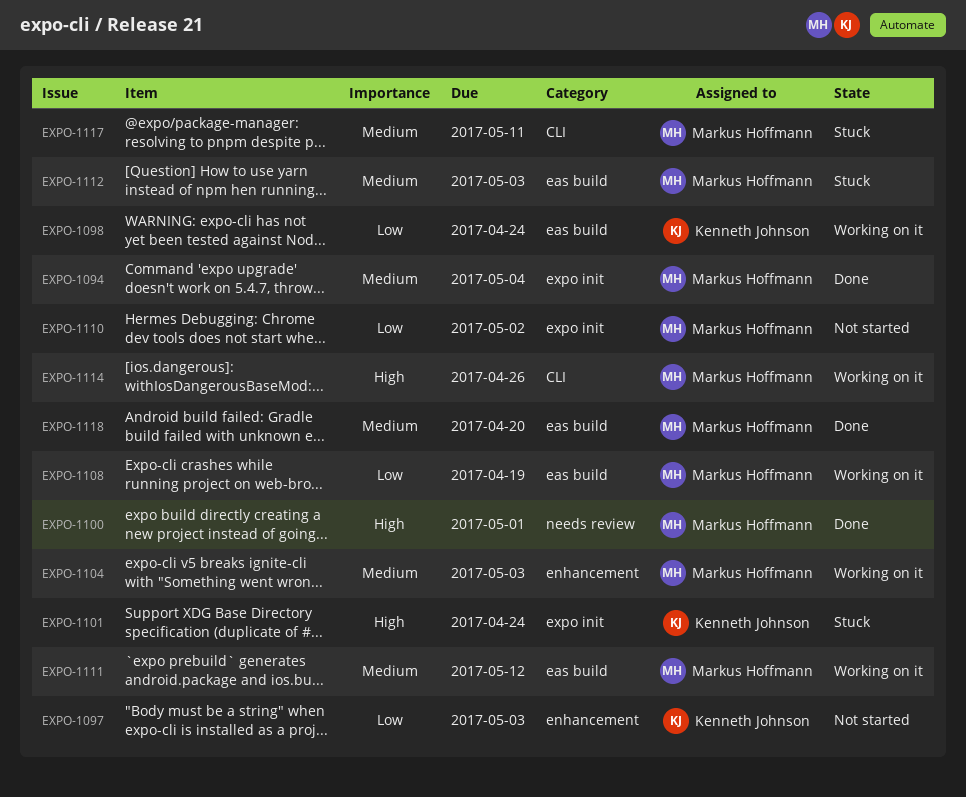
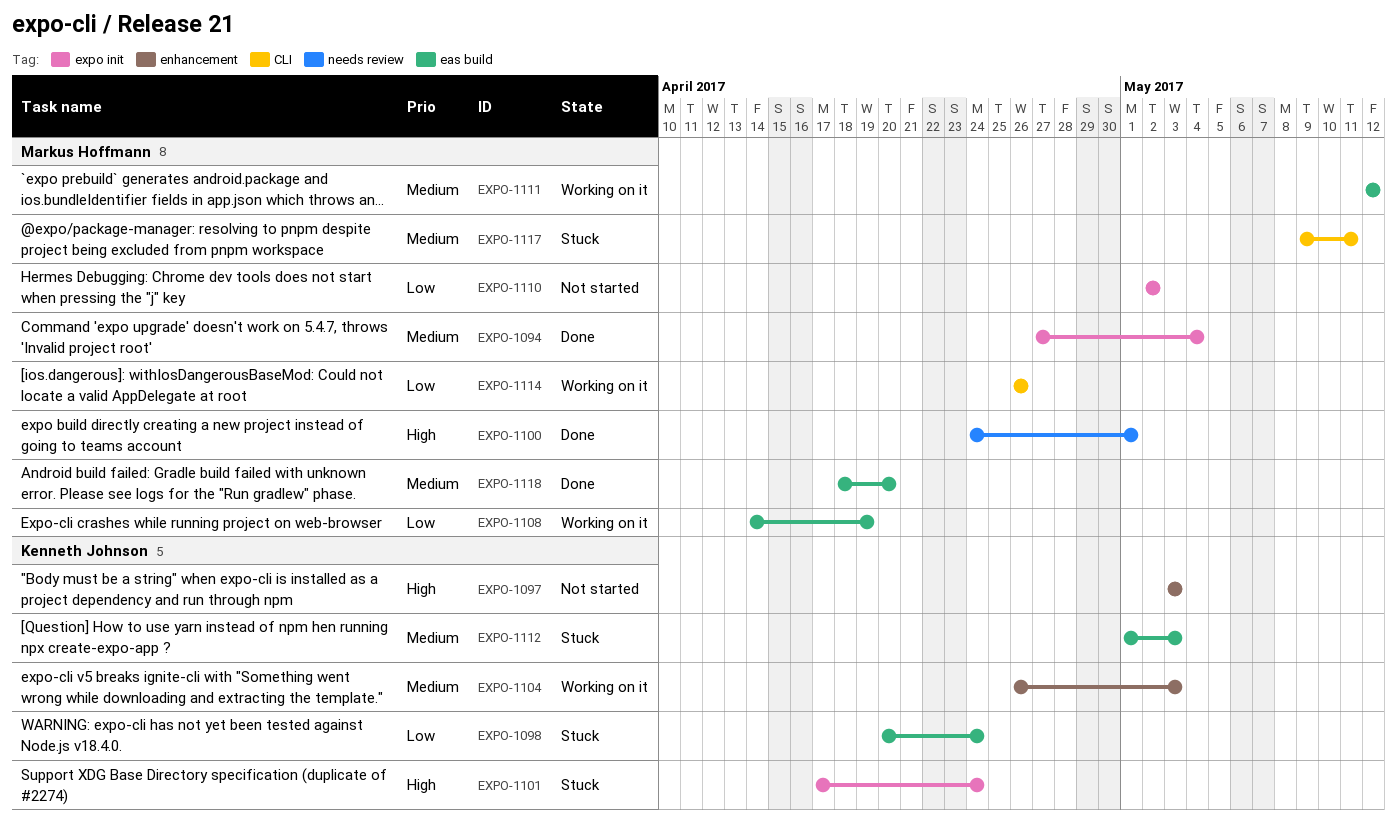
EXPO-1097, priority: Low -> High
EXPO-1098, status: Working on it -> Stuck
EXPO-1104, owner: Markus Hoffmann -> Kenneth Johnson
EXPO-1112, owner: Markus Hoffmann -> Kenneth Johnson
EXPO-1114, priority: High -> Low

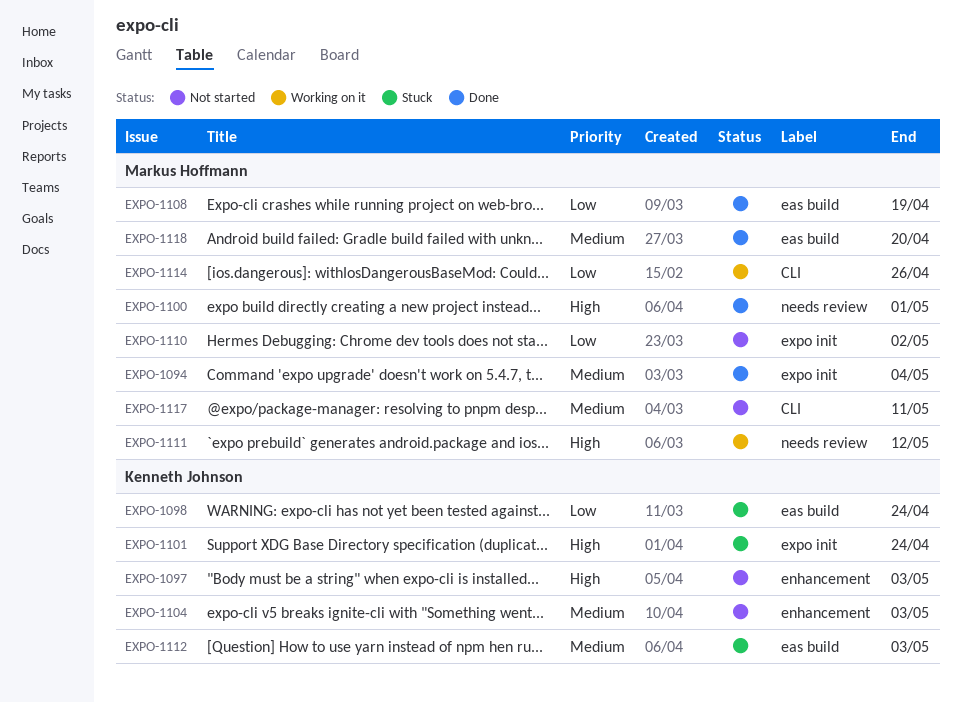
EXPO-1104, status: Working on it -> Not started
EXPO-1108, status: Working on it -> Done
EXPO-1111, priority: Medium -> High
EXPO-1111, label: eas build -> needs review
EXPO-1117, status: Stuck -> Not started

